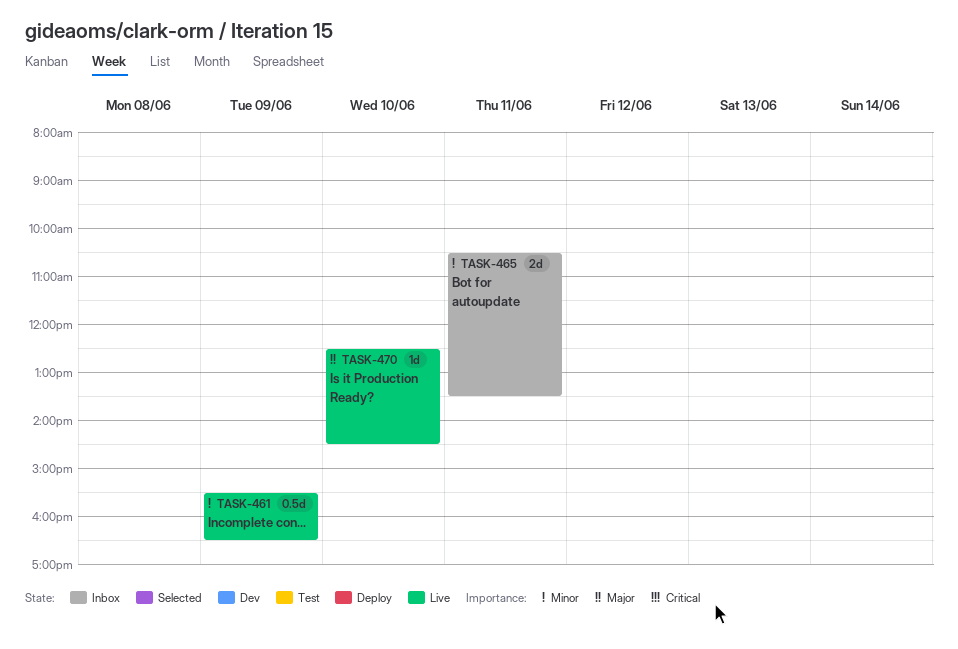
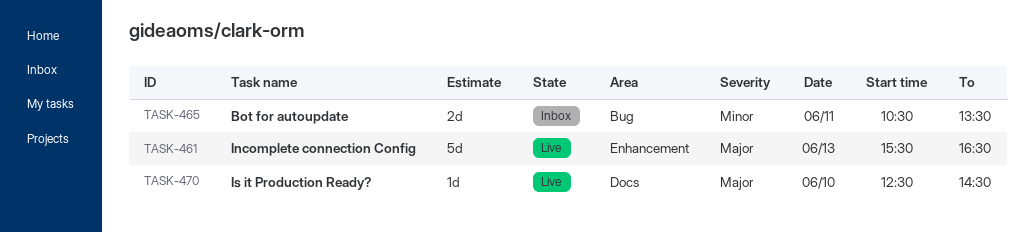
TASK-461, priority: Minor -> Major
TASK-461, estimate: 0.5d -> 5d
TASK-461, day: Jun 9 -> Jun 13

